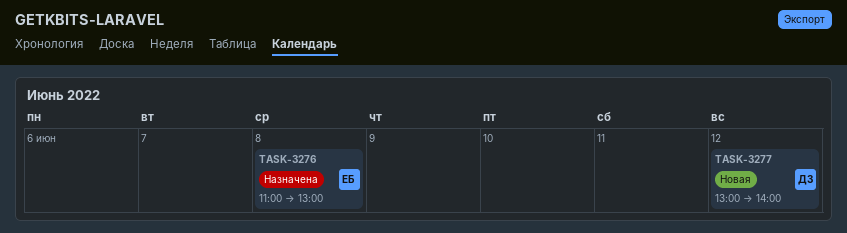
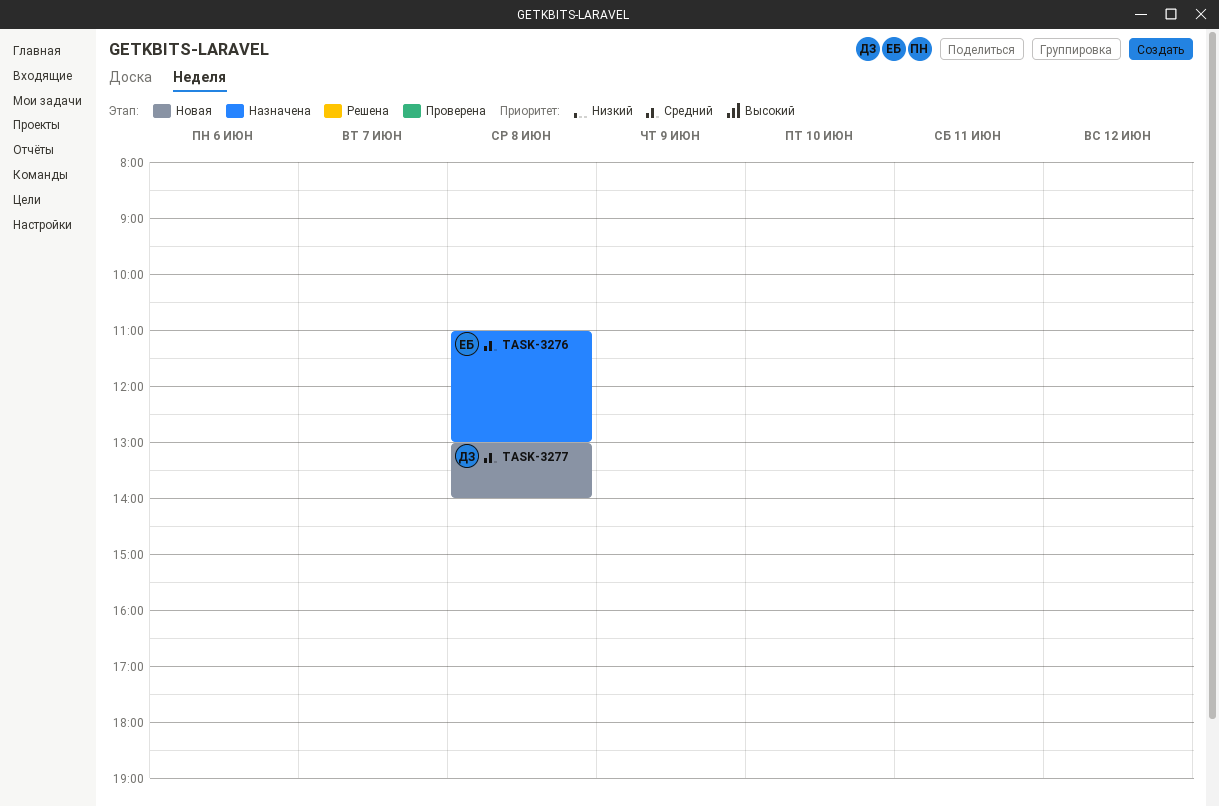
TASK-3277, day: Jun 12 -> Jun 8

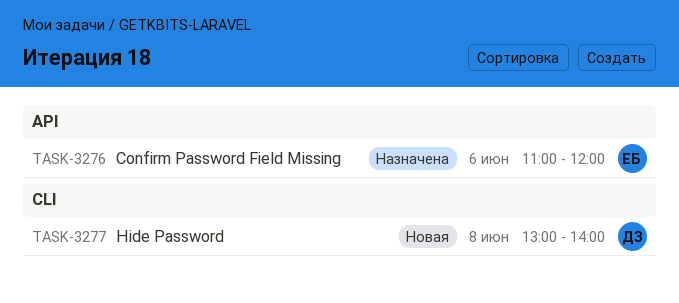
TASK-3276, day: Jun 8 -> Jun 6
TASK-3276, ends: 13:00 -> 12:00

